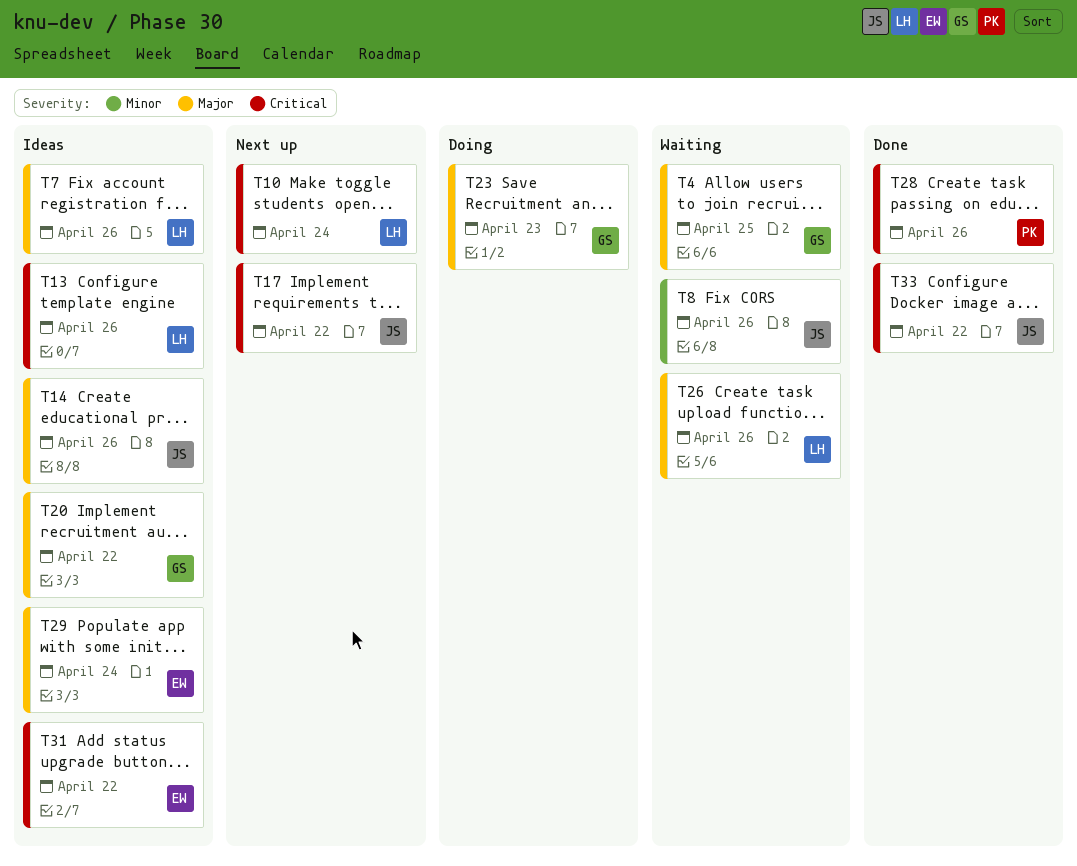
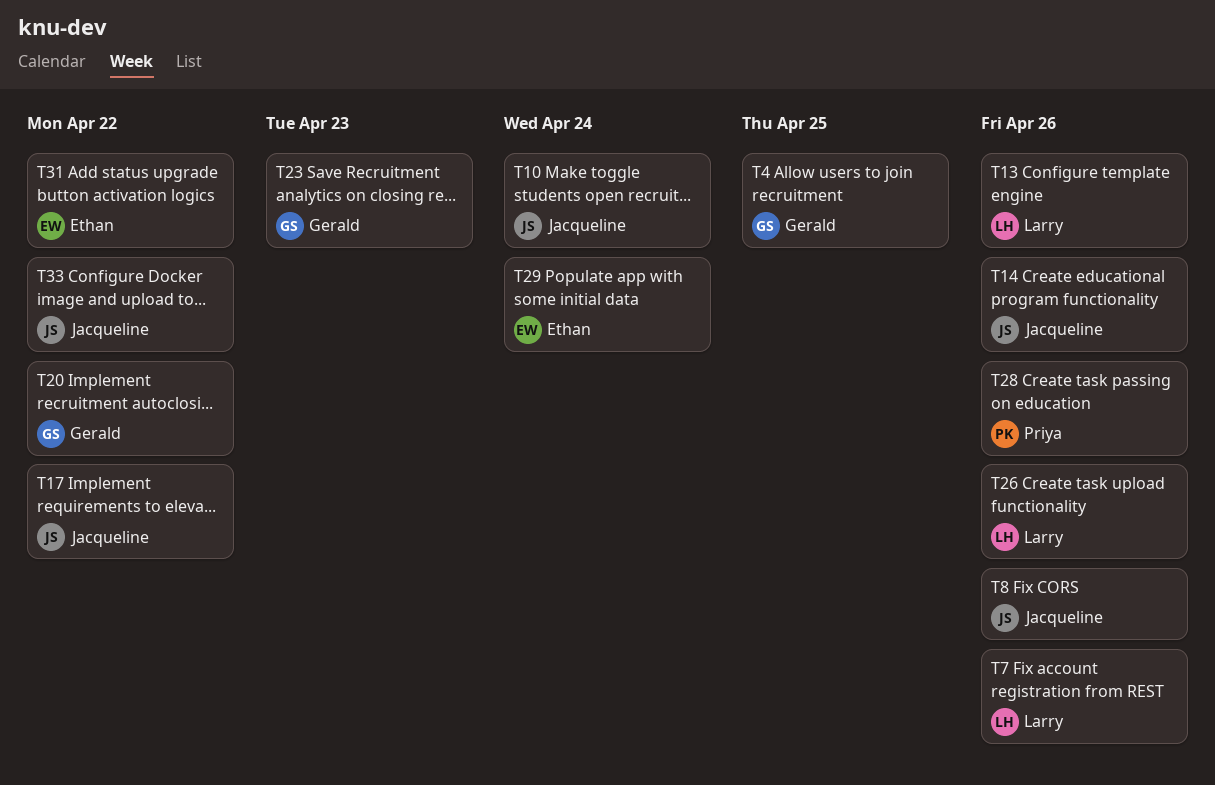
T10, owner: Larry -> Jacqueline

